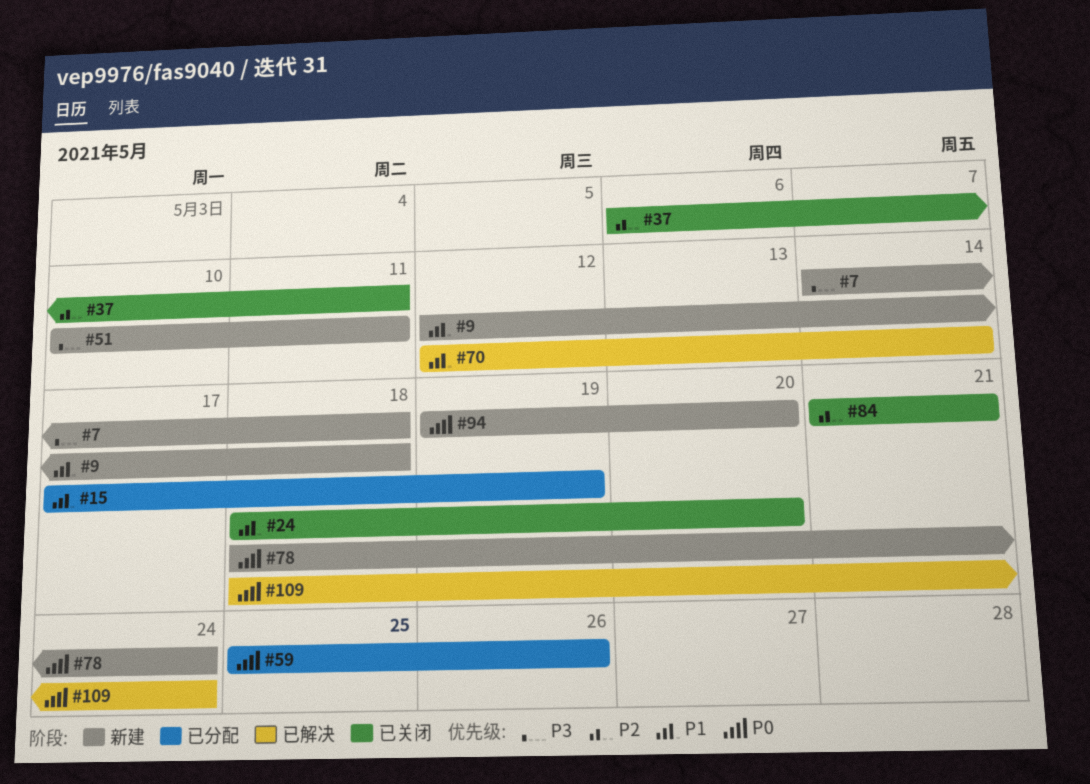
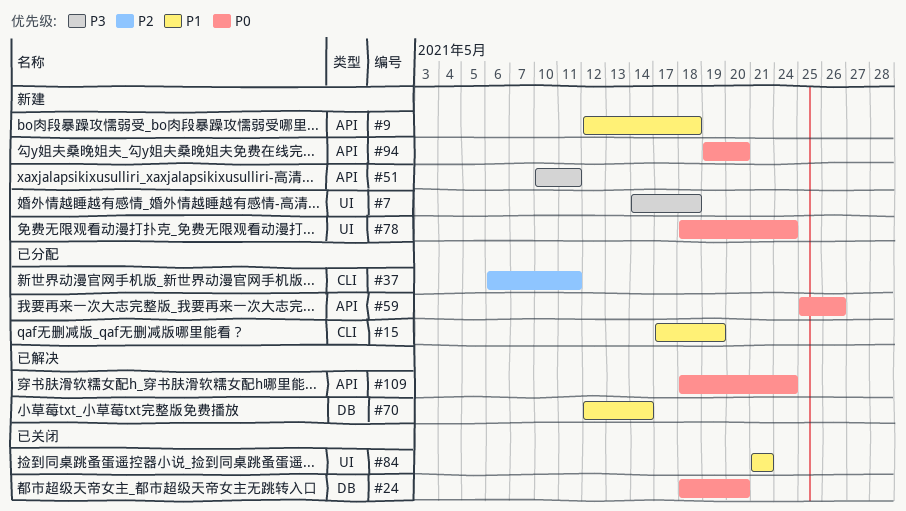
#24, priority: P1 -> P0
#37, status: 已关闭 -> 已分配
#84, priority: P2 -> P1

